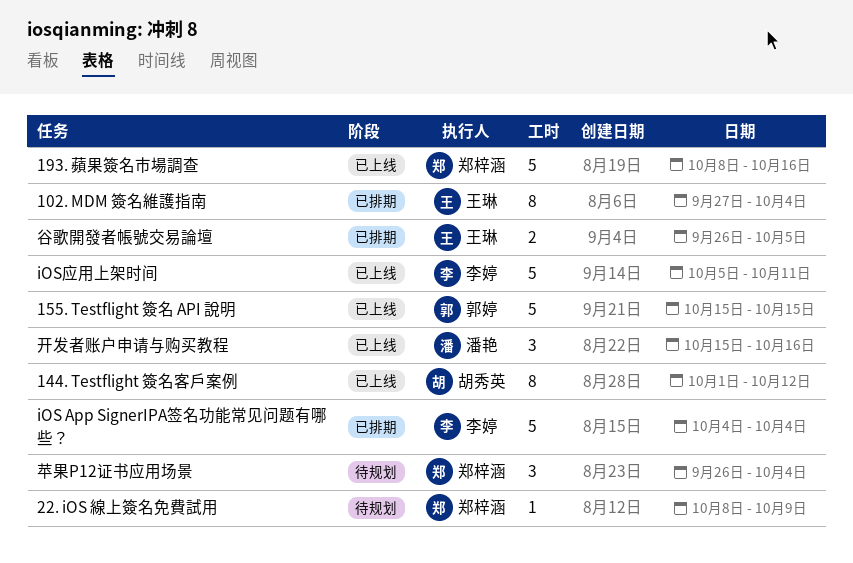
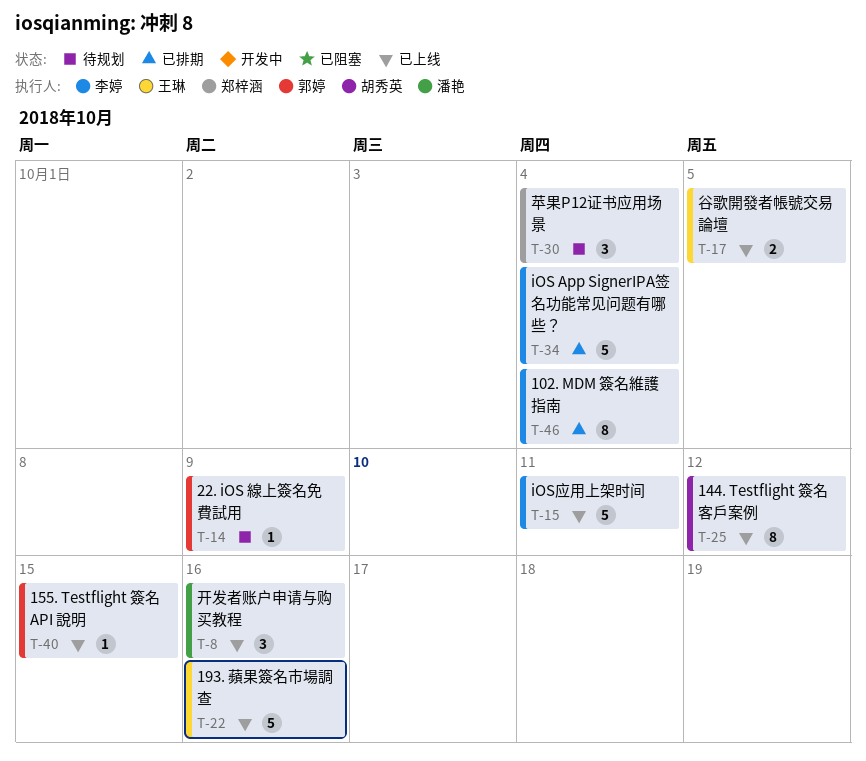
102. MDM 簽名維護指南, owner: 王琳 -> 李婷
155. Testflight 簽名 API 說明, estimate: 5 -> 1
193. 蘋果簽名市場調查, owner: 郑梓涵 -> 王琳
22. iOS 線上簽名免費試用, owner: 郑梓涵 -> 郭婷
谷歌開發者帳號交易論壇, status: 已排期 -> 已上线

